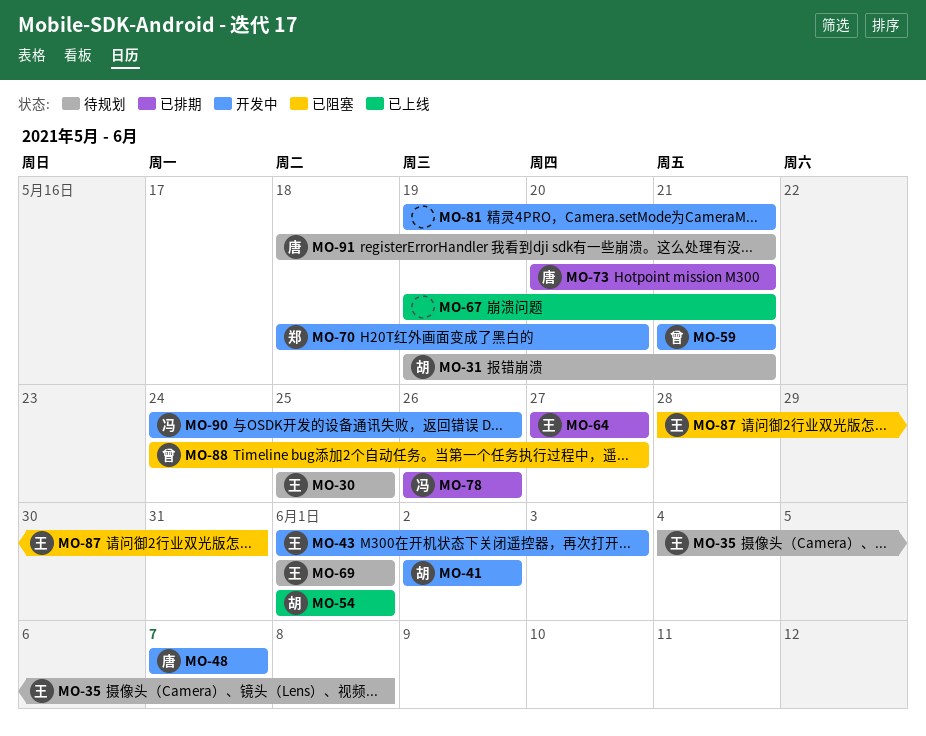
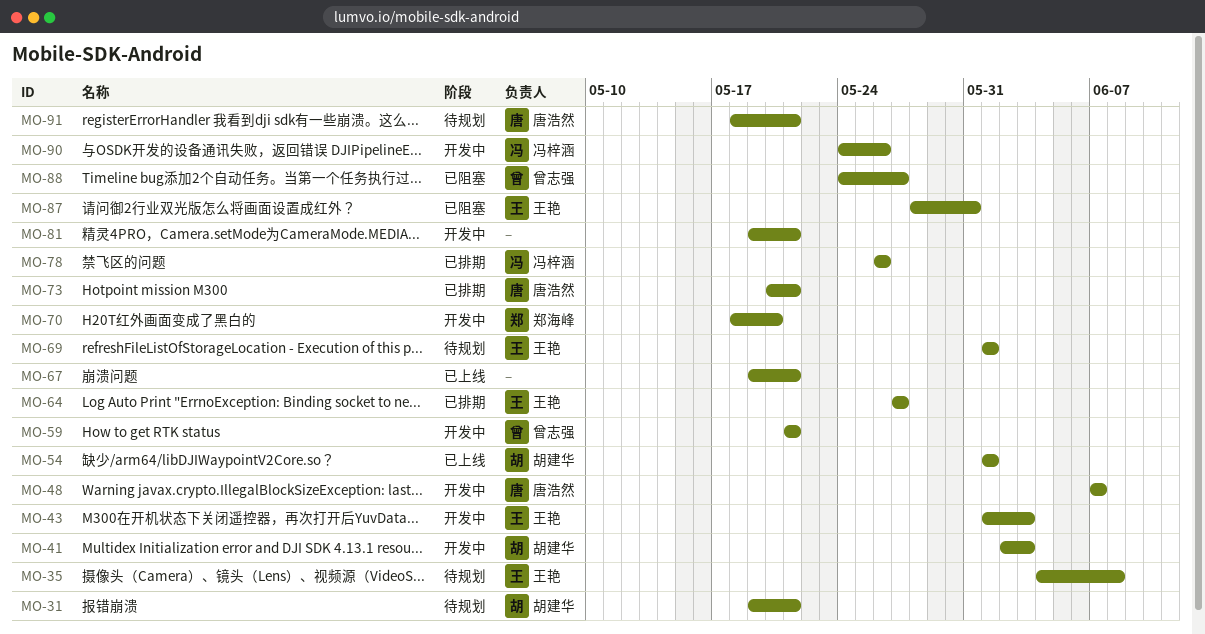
MO-30: present -> none
MO-41, due: Jun 2 -> Jun 3

